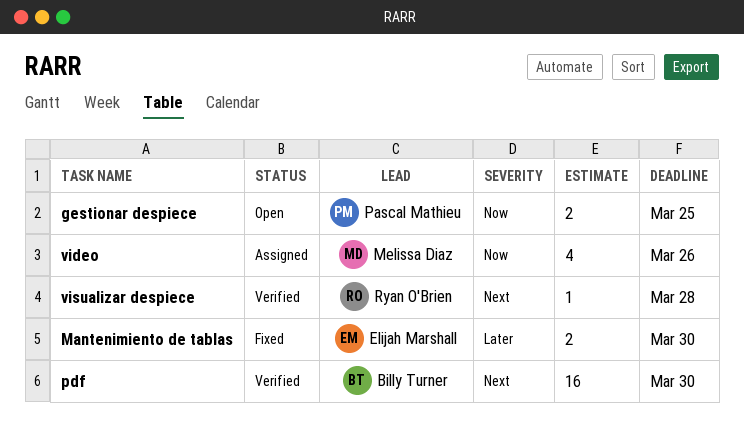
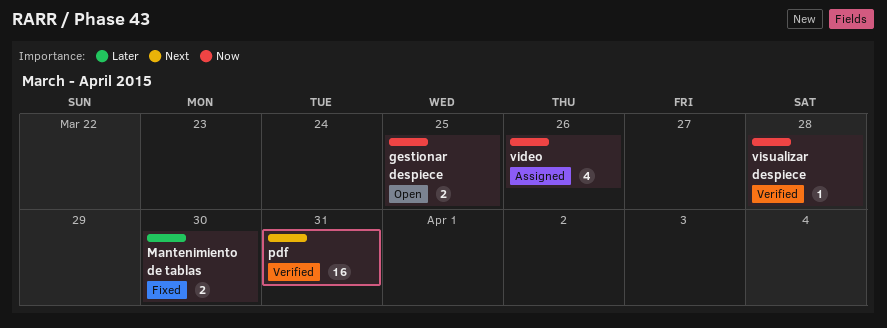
pdf, due: Mar 30 -> Mar 31
visualizar despiece, priority: Next -> Now

